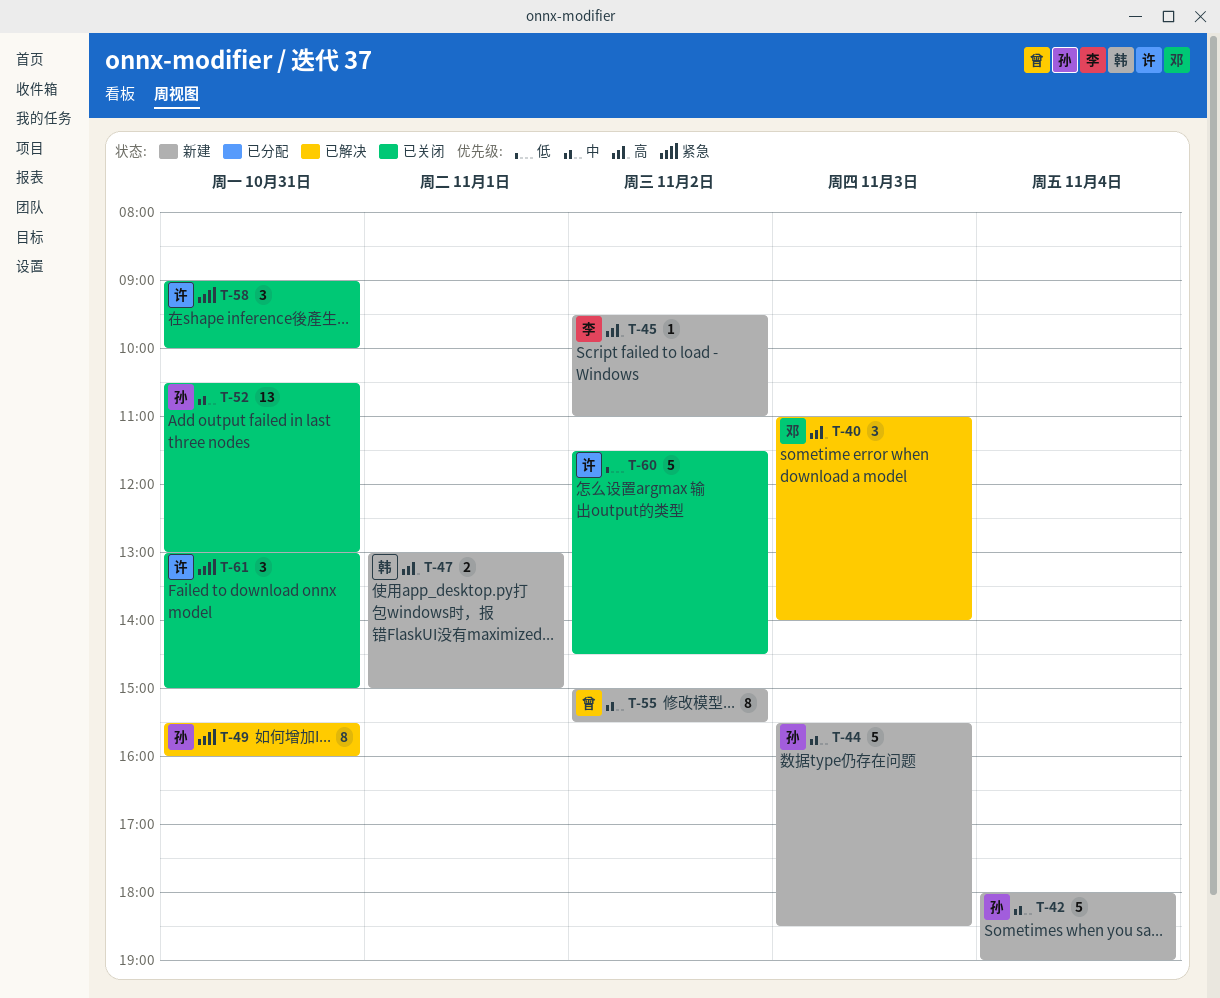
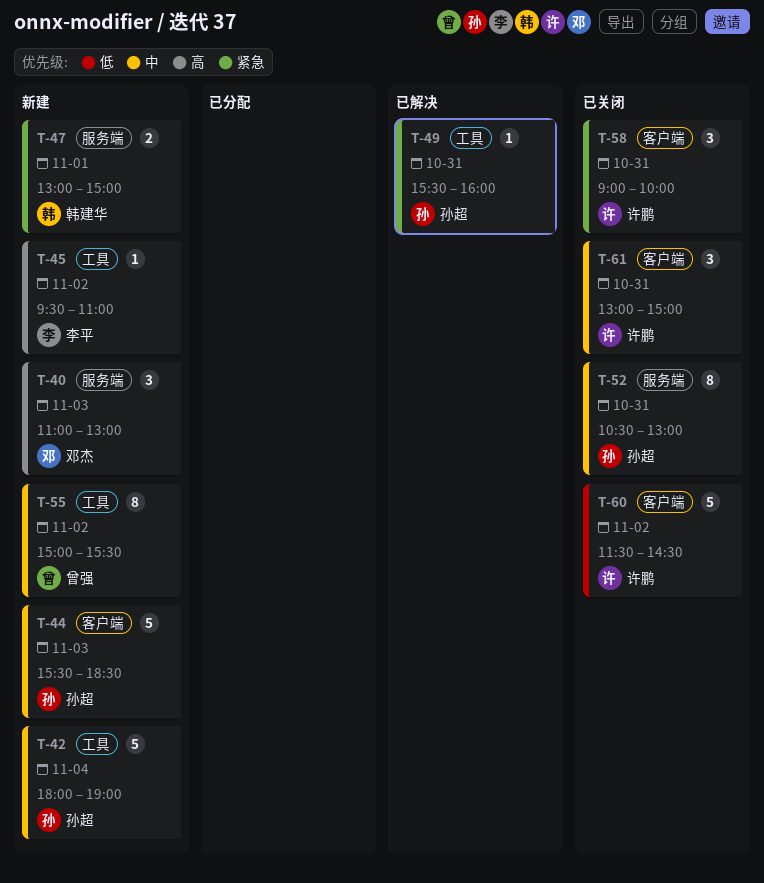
T-40, status: 已解决 -> 新建
T-40, ends: 14:00 -> 13:00
T-47, priority: 高 -> 紧急
T-49, estimate: 8 -> 1
T-52, estimate: 13 -> 8
T-61, priority: 紧急 -> 中

